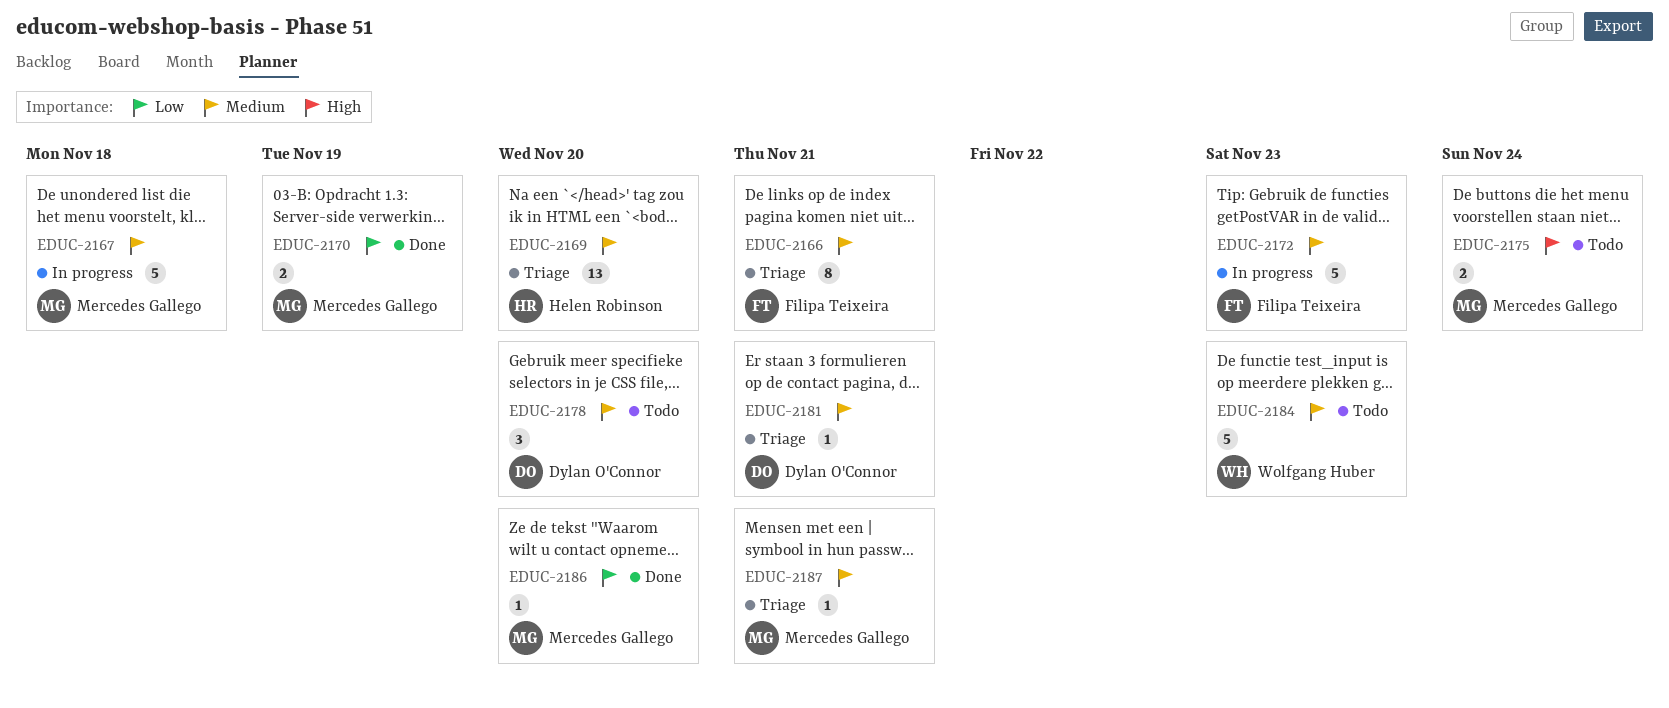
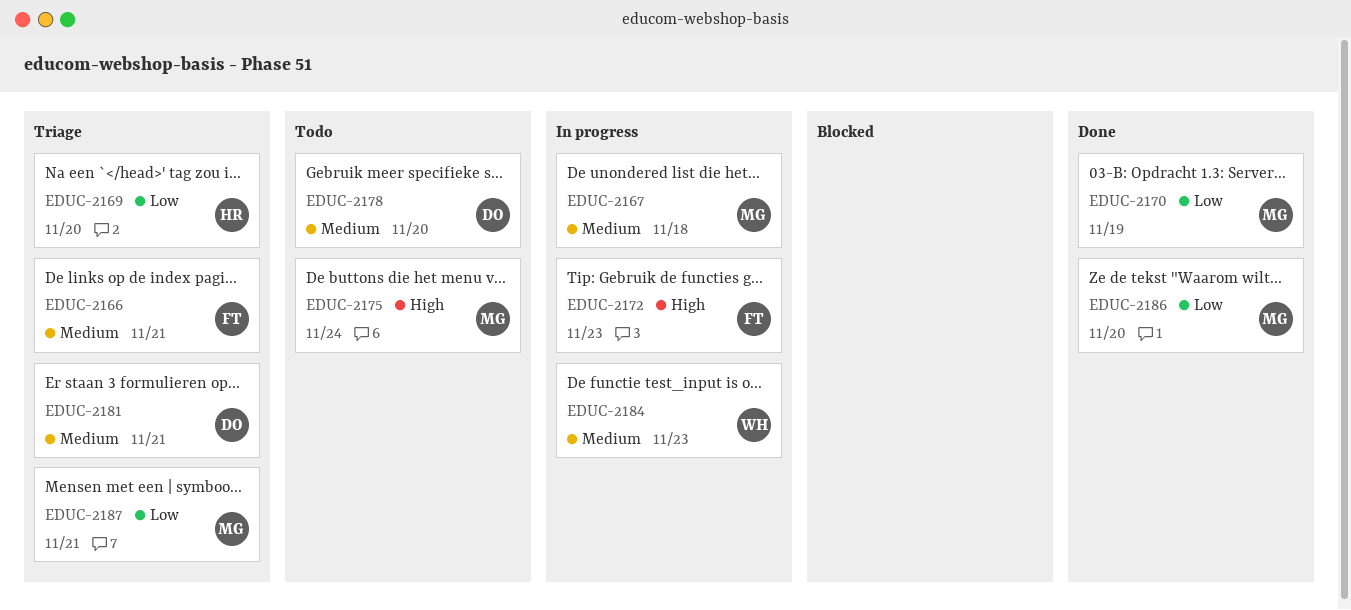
EDUC-2169, priority: Medium -> Low
EDUC-2172, priority: Medium -> High
EDUC-2184, status: Todo -> In progress
EDUC-2187, priority: Medium -> Low

